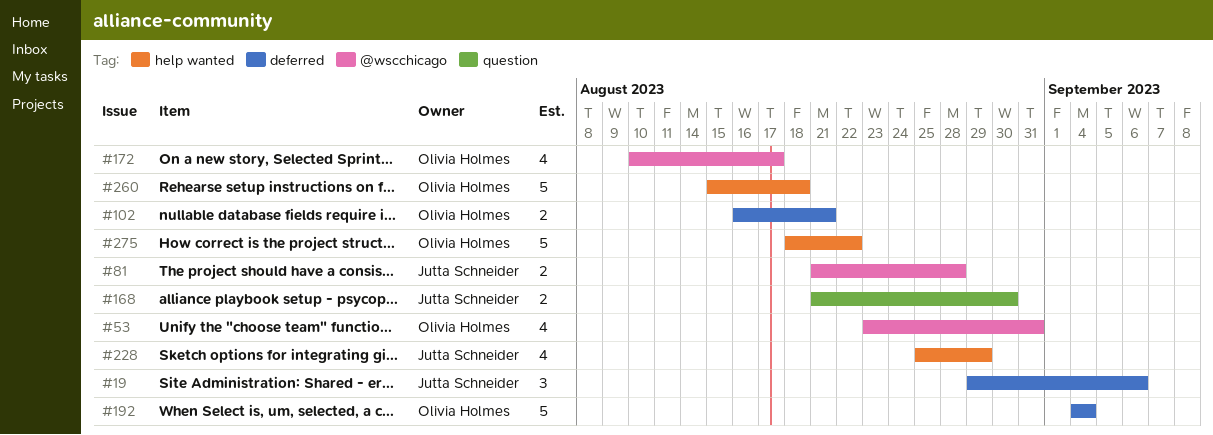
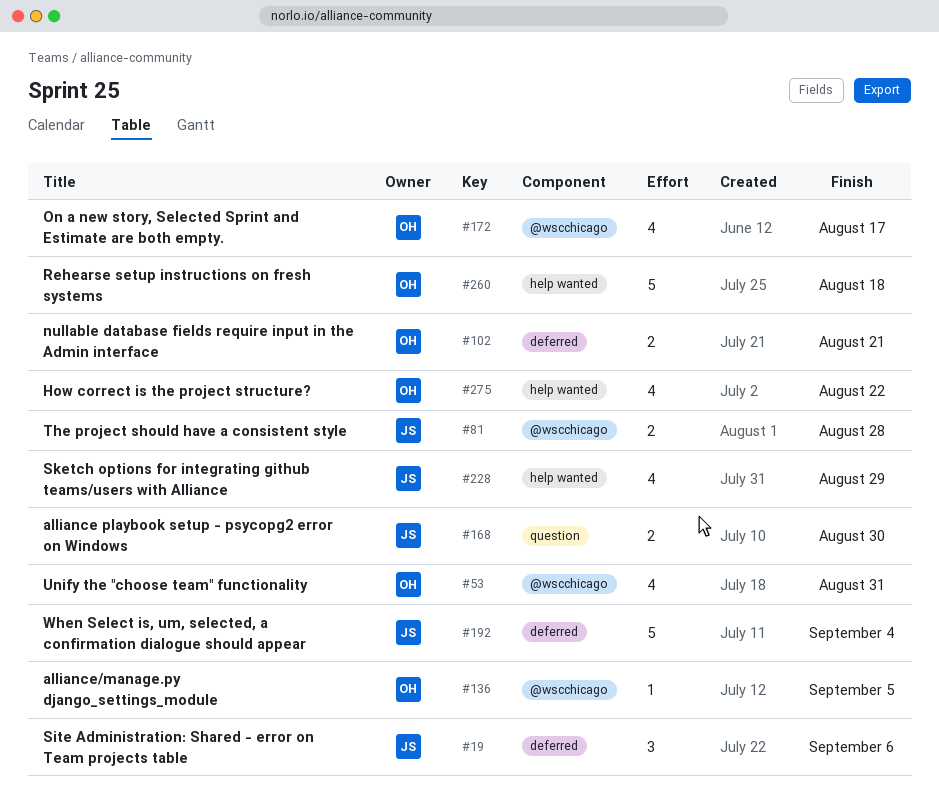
#136: none -> present
#192, owner: Olivia Holmes -> Jutta Schneider
#275, estimate: 5 -> 4

